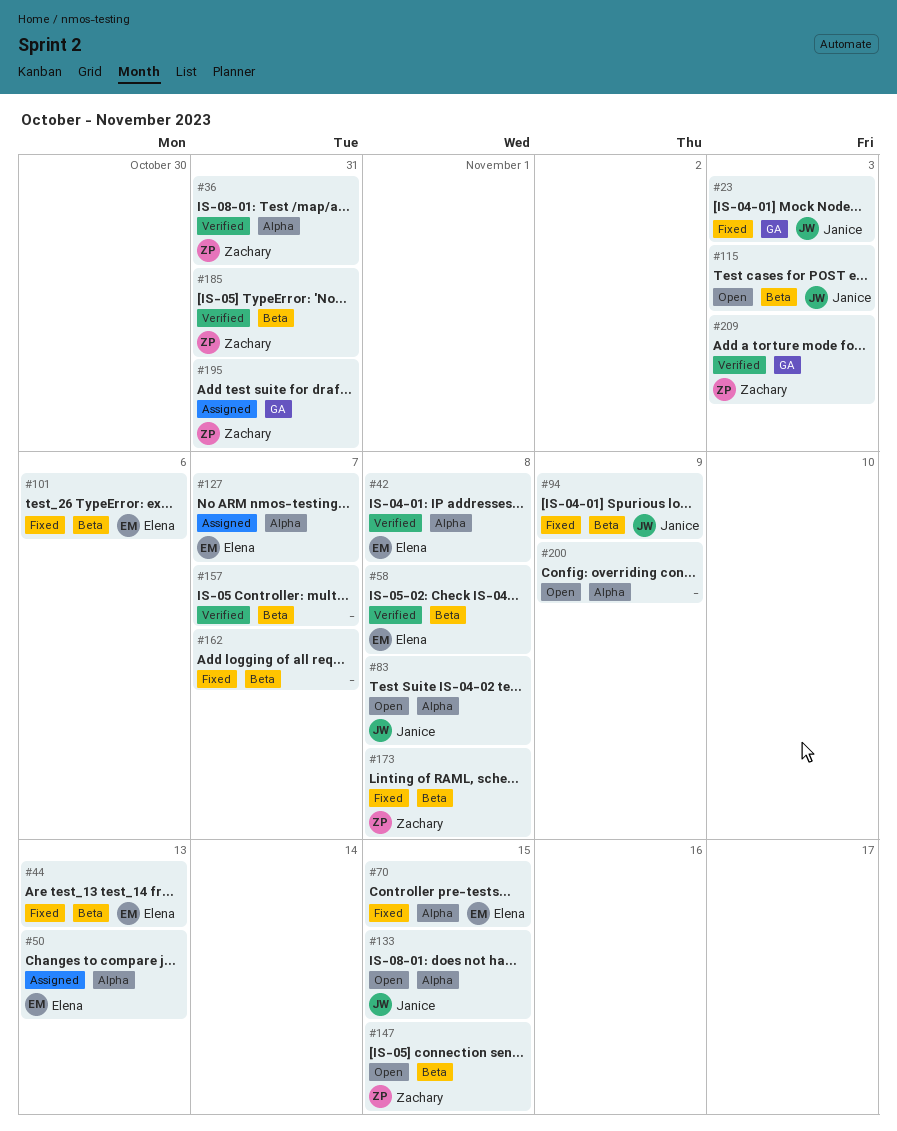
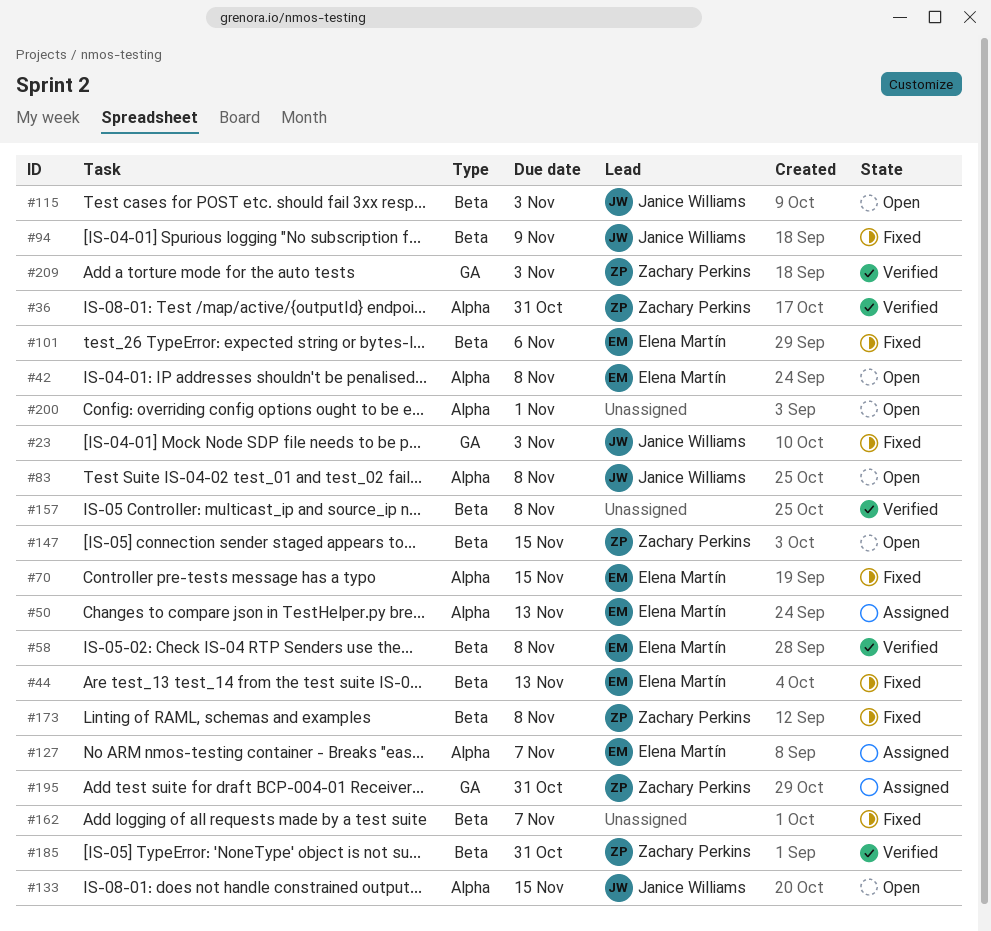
#42, status: Verified -> Open
#157, due: Nov 7 -> Nov 8
#200, due: Nov 9 -> Nov 1

